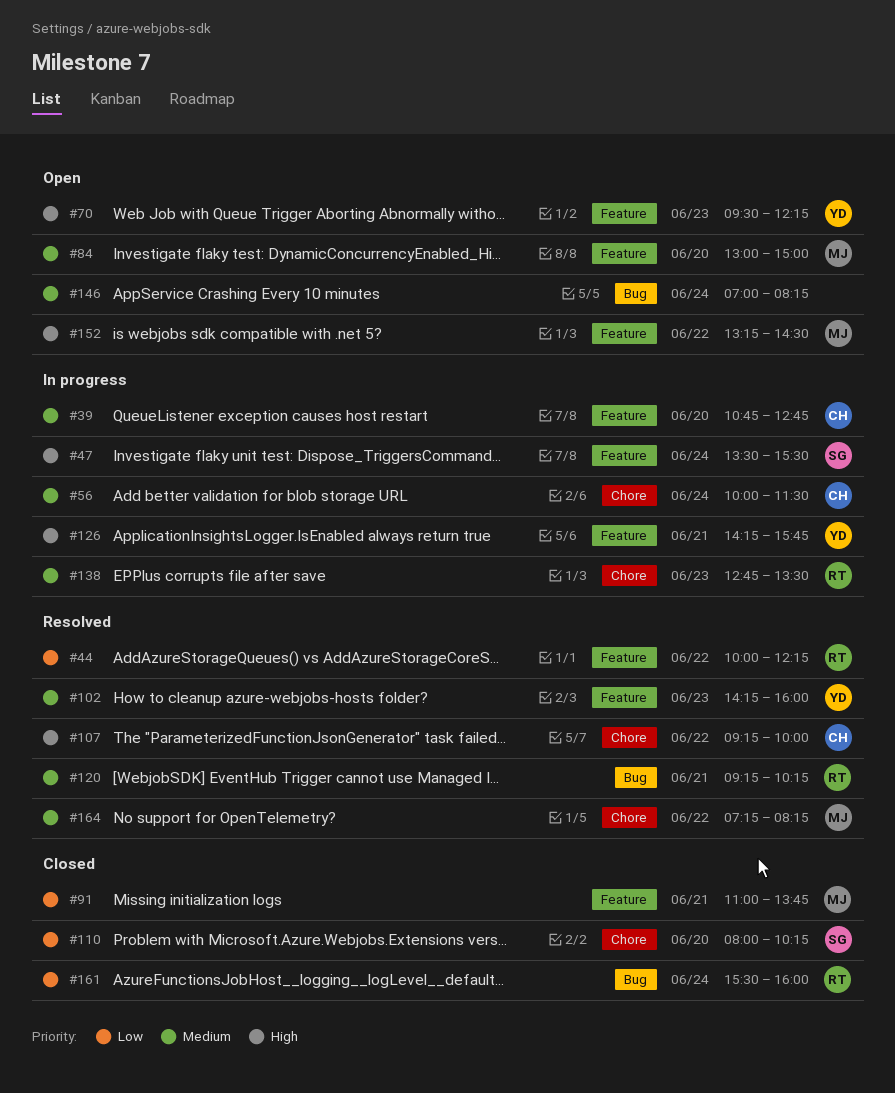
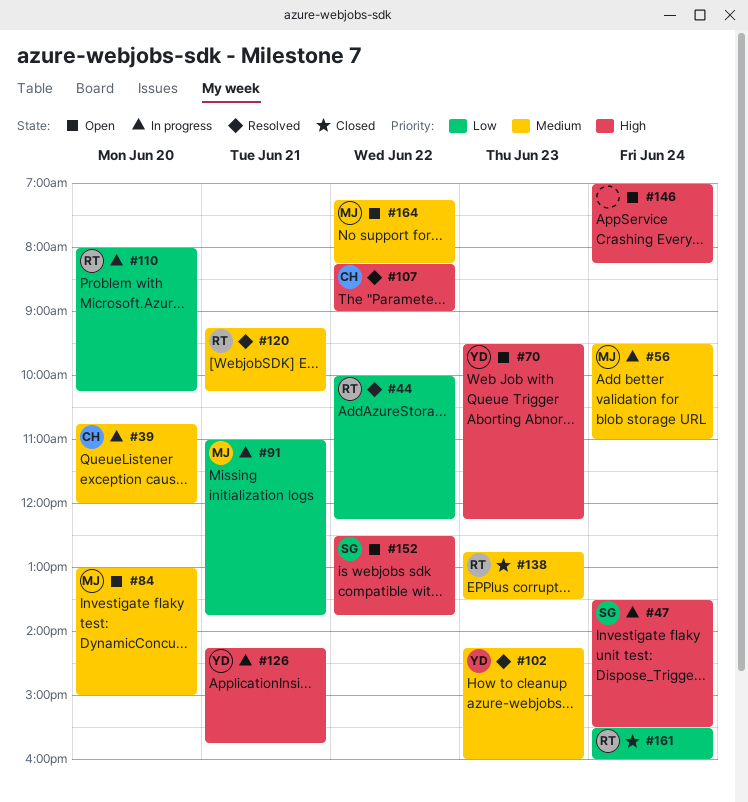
#39, ends: 12:45 -> 12:00
#56, owner: CH -> MJ
#56, begins: 10:00 -> 09:30
#56, ends: 11:30 -> 11:00
#91, status: Closed -> In progress
#107, begins: 09:15 -> 08:15
#107, ends: 10:00 -> 09:00
#110, status: Closed -> In progress
#110, owner: SG -> RT
#138, status: In progress -> Closed
#146, priority: Medium -> High
#152, owner: MJ -> SG
#152, begins: 13:15 -> 12:30
#152, ends: 14:30 -> 13:45
#164, status: Resolved -> Open

